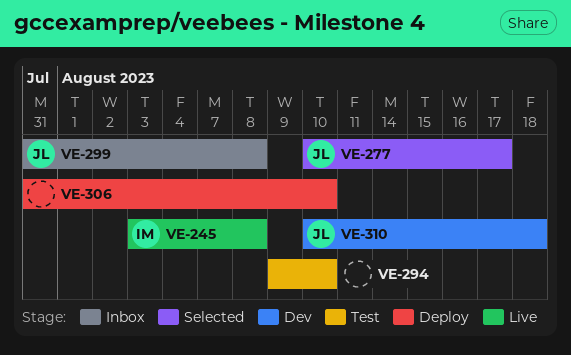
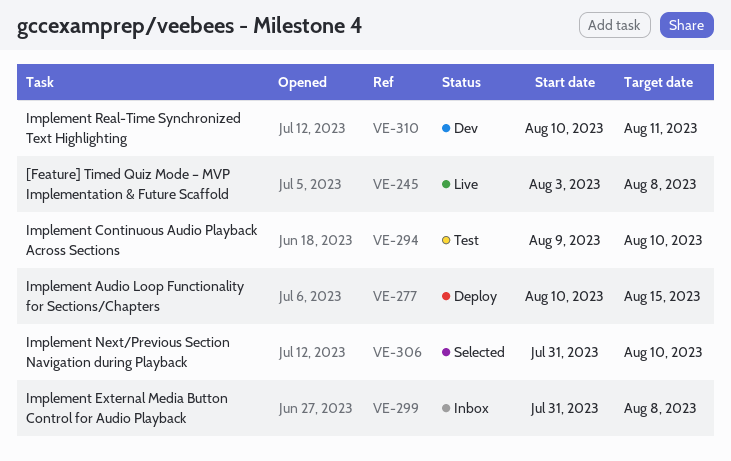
VE-277, status: Selected -> Deploy
VE-277, due: Aug 17 -> Aug 15
VE-306, status: Deploy -> Selected
VE-310, due: Aug 18 -> Aug 11

